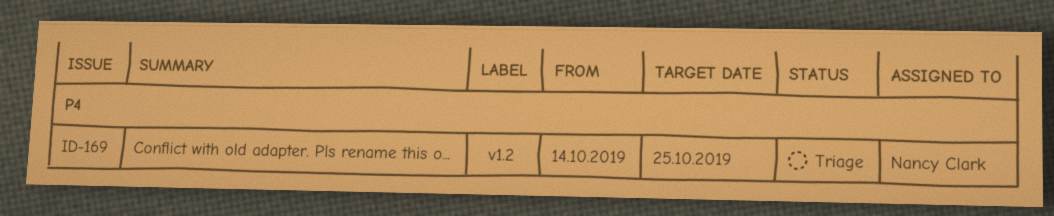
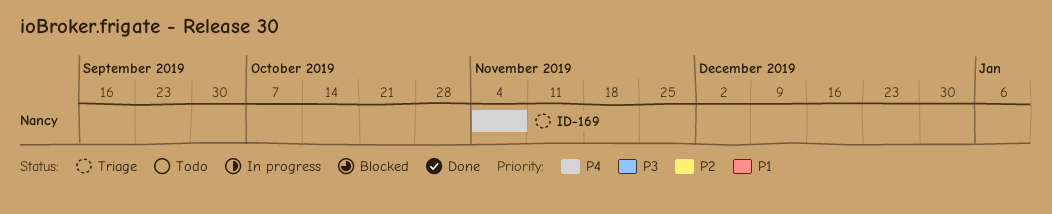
ID-169, start: Oct 14 -> Nov 4
ID-169, due: Oct 25 -> Nov 8

